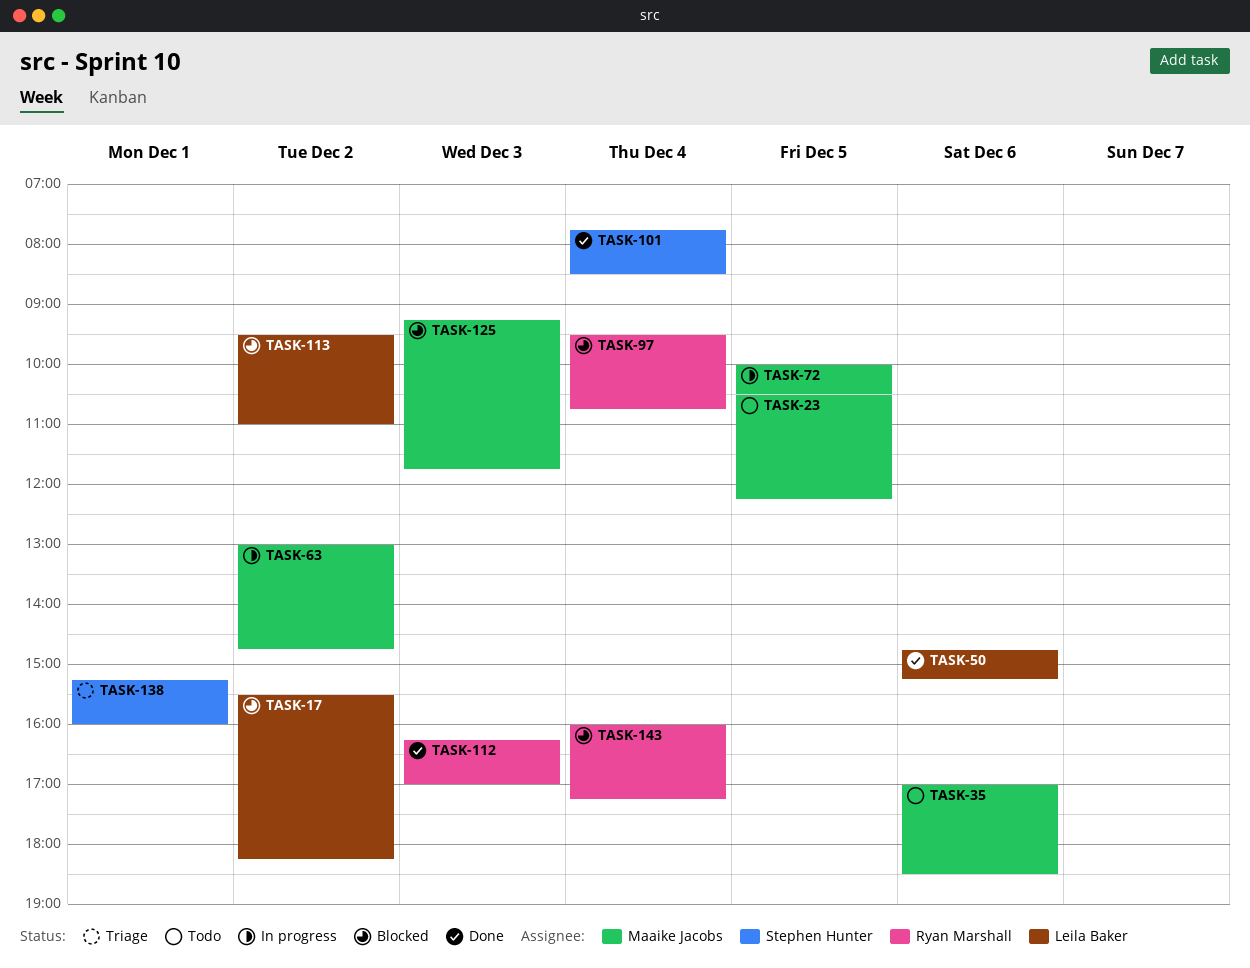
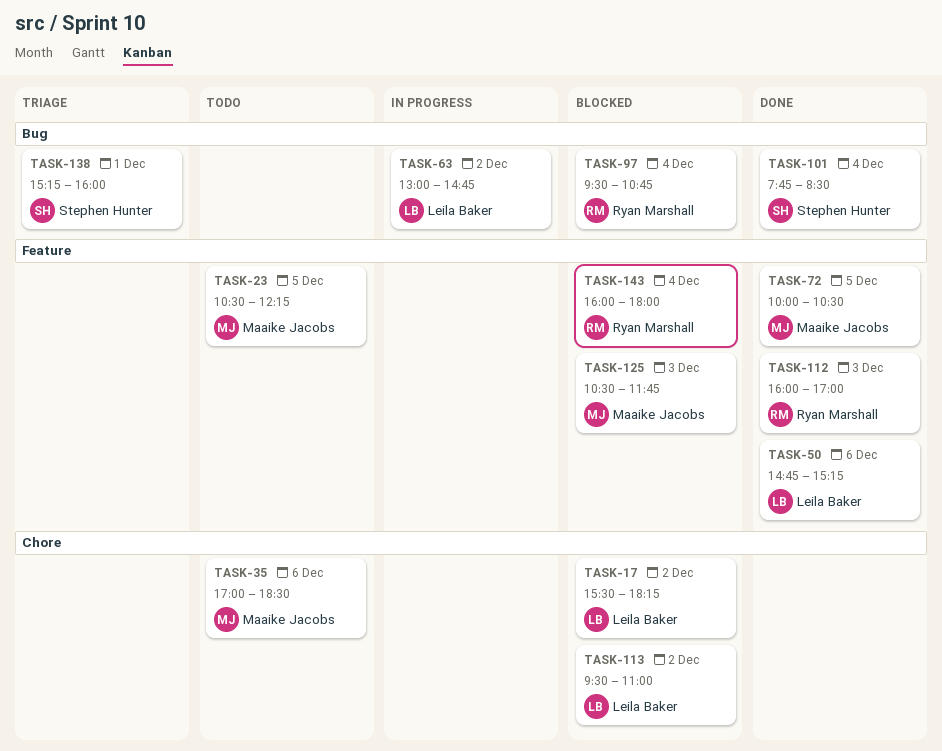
TASK-63, owner: Maaike Jacobs -> Leila Baker
TASK-72, status: In progress -> Done
TASK-112, begins: 16:15 -> 16:00
TASK-125, begins: 09:15 -> 10:30
TASK-143, ends: 17:15 -> 18:00

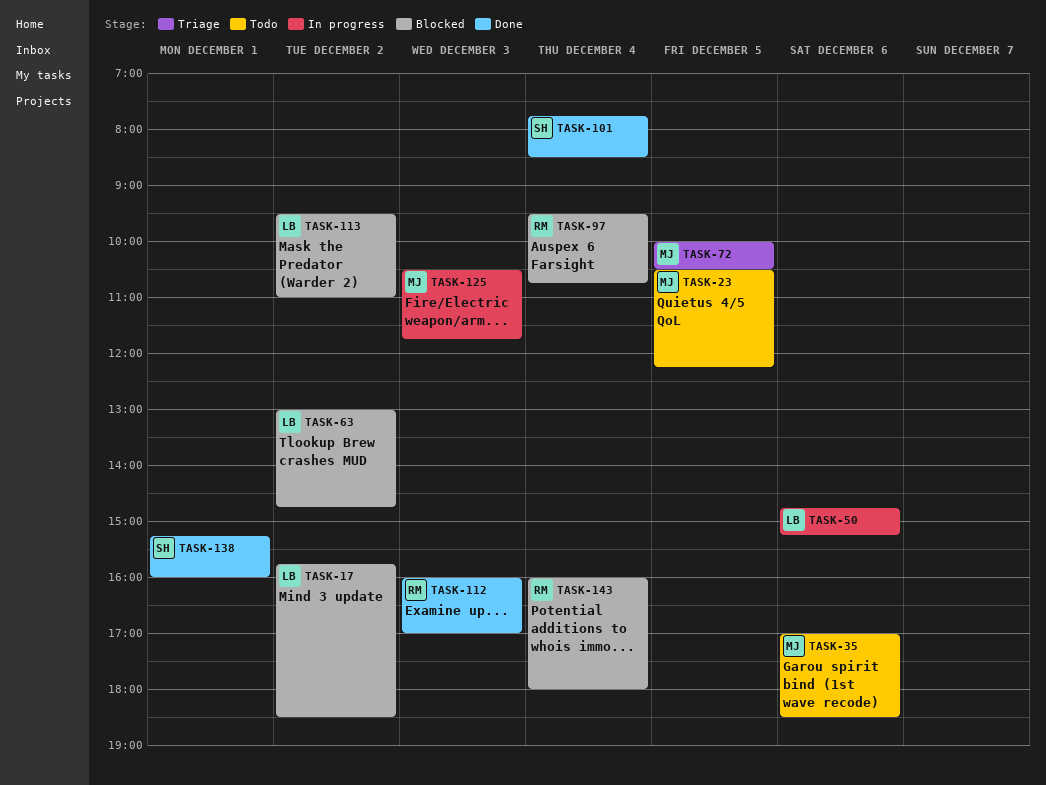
TASK-17, begins: 15:30 -> 15:45
TASK-17, ends: 18:15 -> 18:30
TASK-50, status: Done -> In progress
TASK-63, status: In progress -> Blocked
TASK-72, status: Done -> Triage
TASK-125, status: Blocked -> In progress
TASK-138, status: Triage -> Done

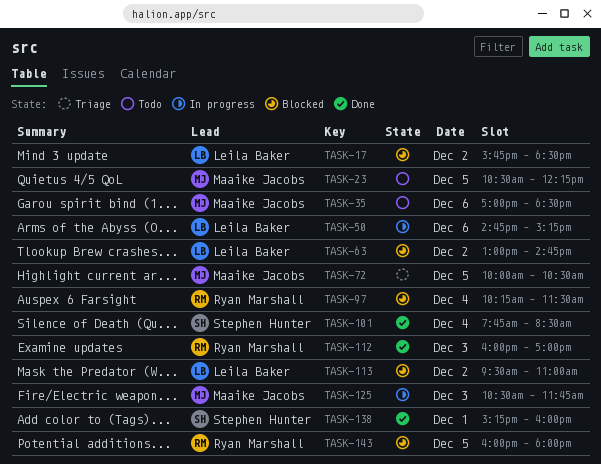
TASK-97, begins: 09:30 -> 10:15
TASK-97, ends: 10:45 -> 11:30
TASK-143, day: Dec 4 -> Dec 5

